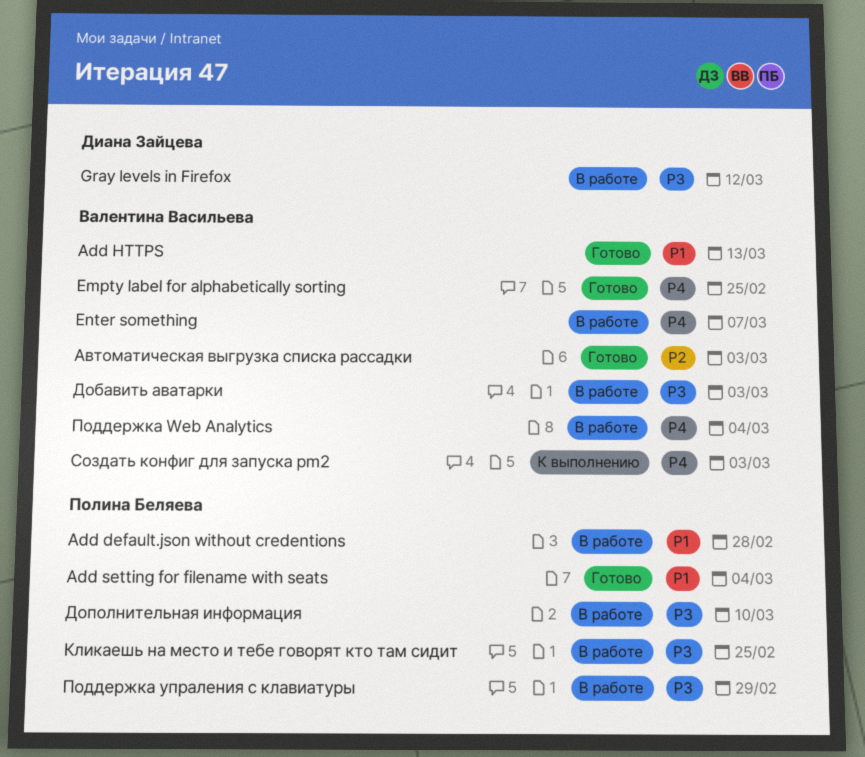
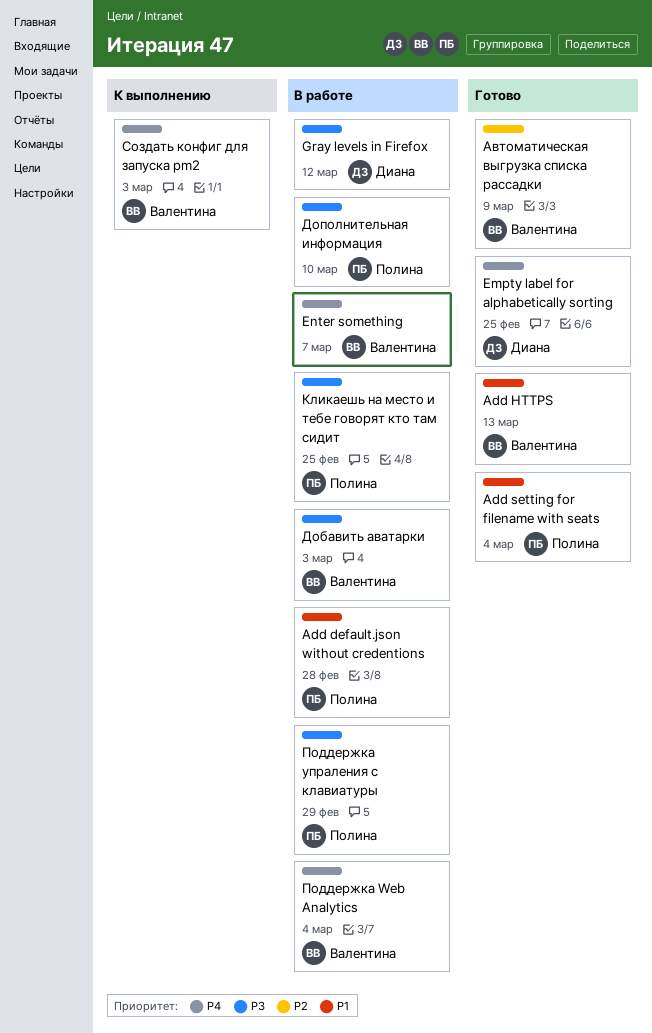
Empty label for alphabetically sorting, owner: Валентина Васильева -> Диана Зайцева
Автоматическая выгрузка списка рассадки, due: Mar 3 -> Mar 9

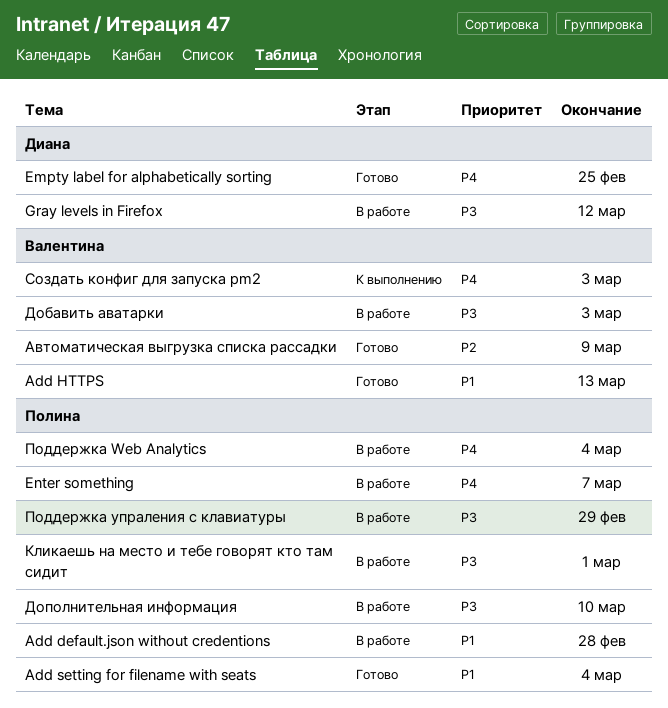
Enter something, owner: Валентина -> Полина
Кликаешь на место и тебе говорят кто там сидит, due: Feb 25 -> Mar 1
Поддержка Web Analytics, owner: Валентина -> Полина

